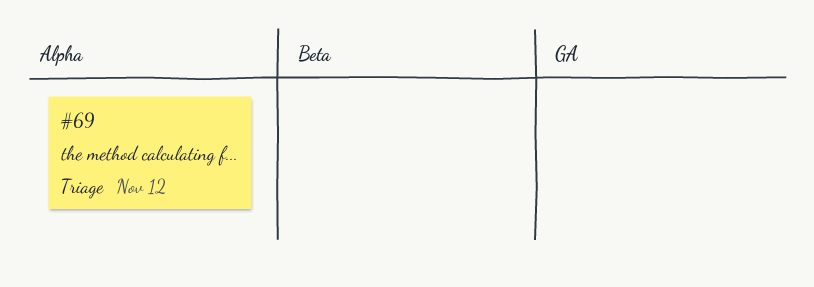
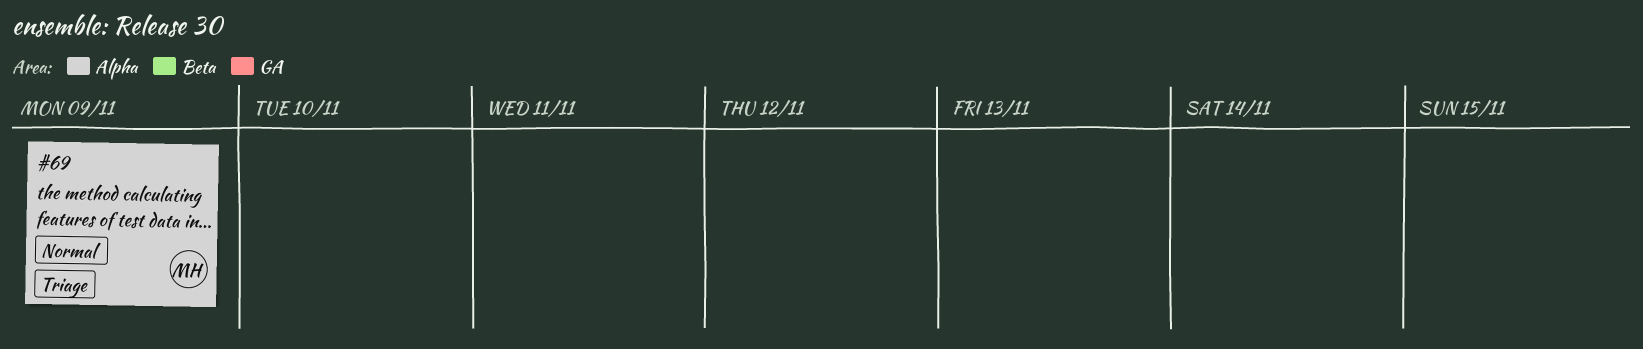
#69, due: Nov 12 -> Nov 9

